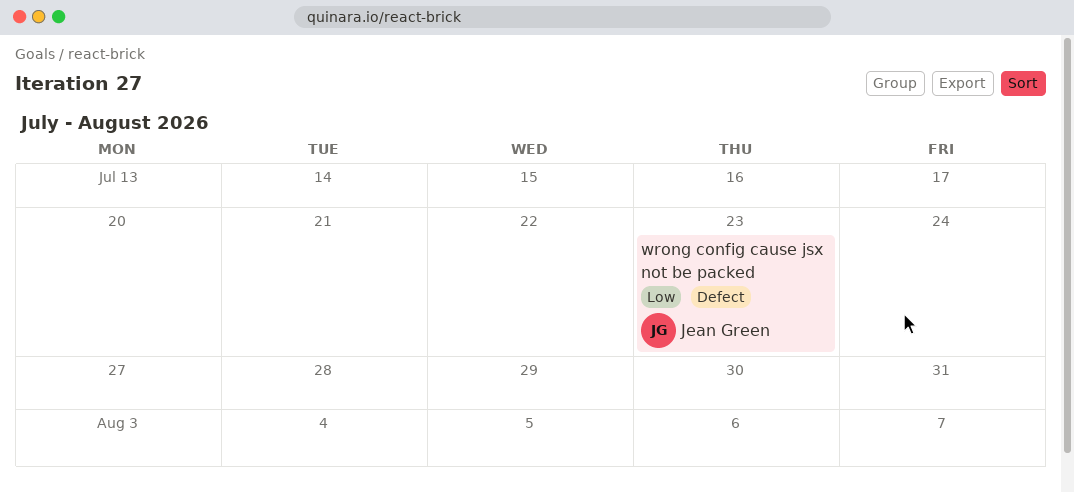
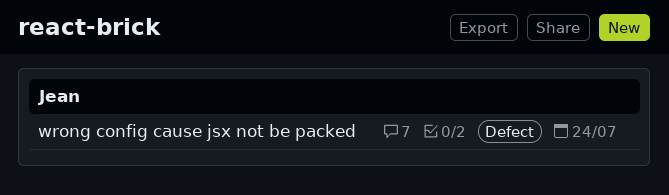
wrong config cause jsx not be packed, due: Jul 23 -> Jul 24

